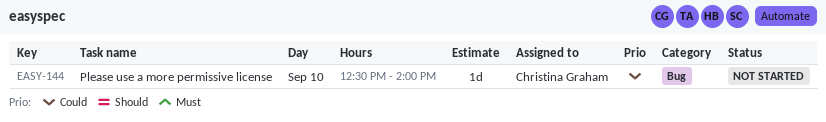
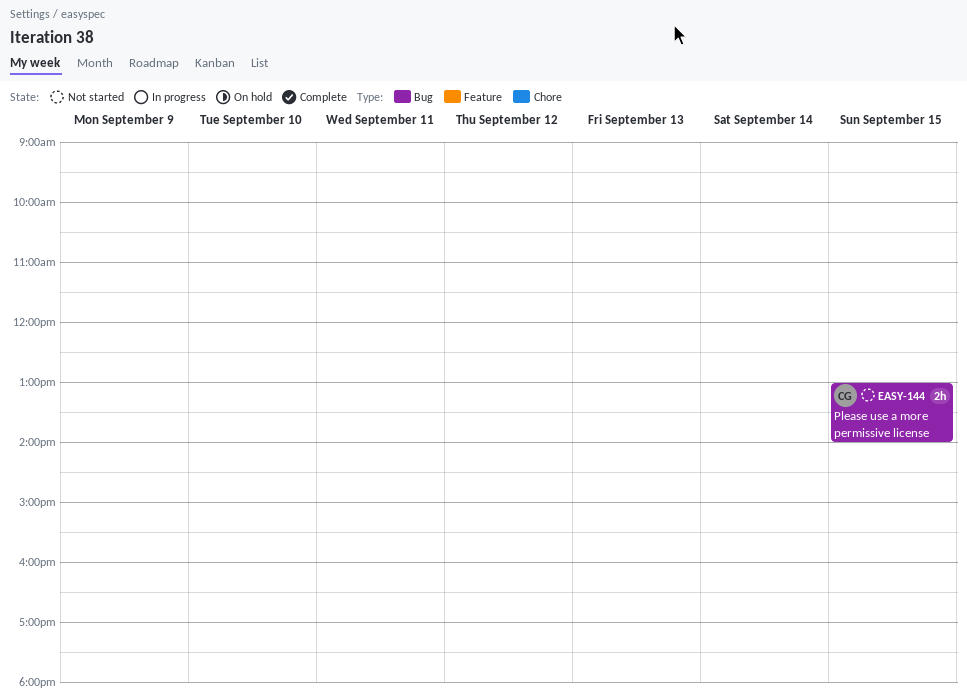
EASY-144, estimate: 1d -> 2h
EASY-144, day: Sep 10 -> Sep 15
EASY-144, begins: 12:30 -> 13:00

